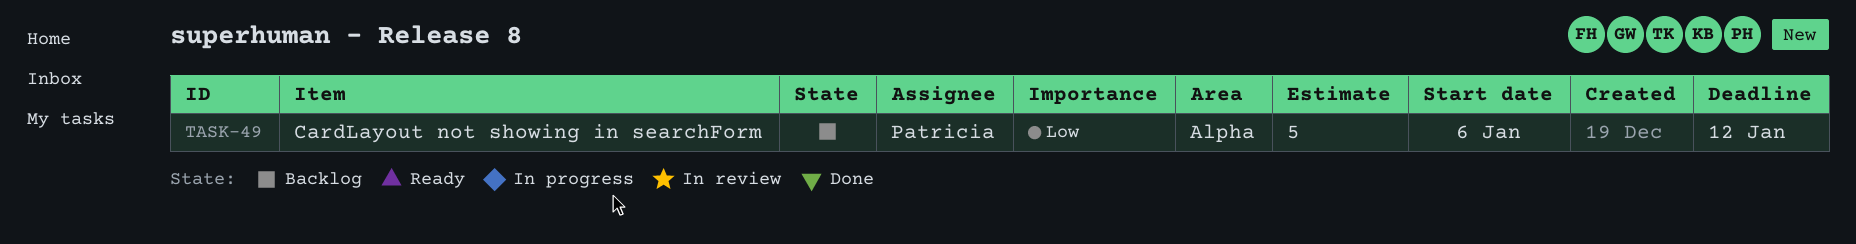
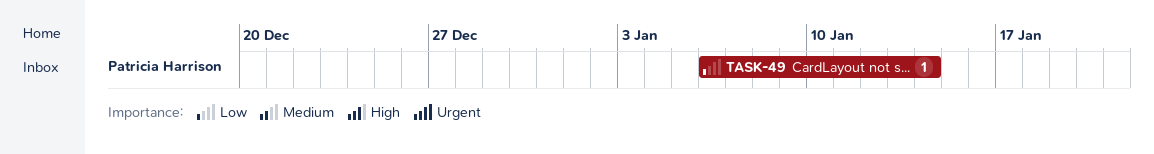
TASK-49, estimate: 5 -> 1
TASK-49, due: Jan 12 -> Jan 14

